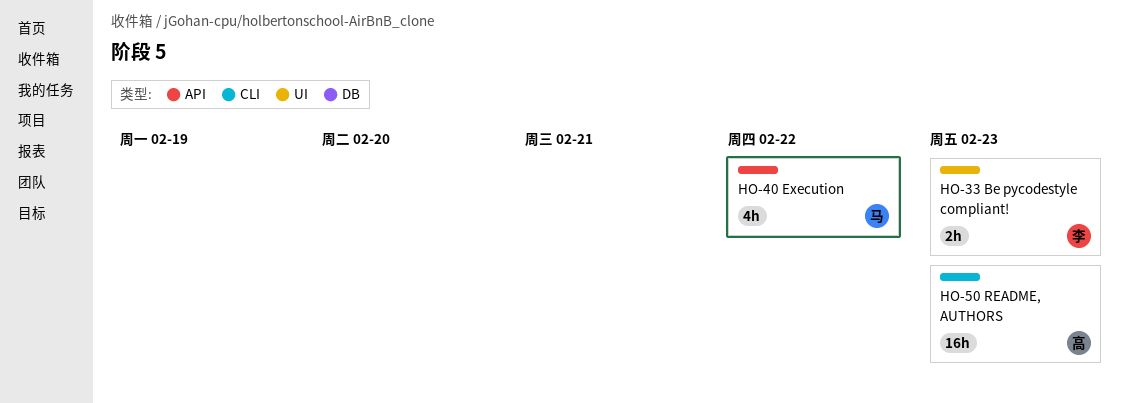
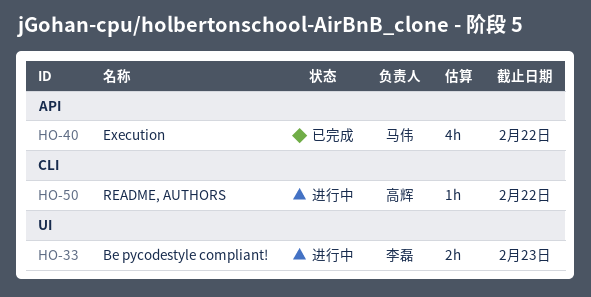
HO-50, estimate: 16h -> 1h
HO-50, due: Feb 23 -> Feb 22

